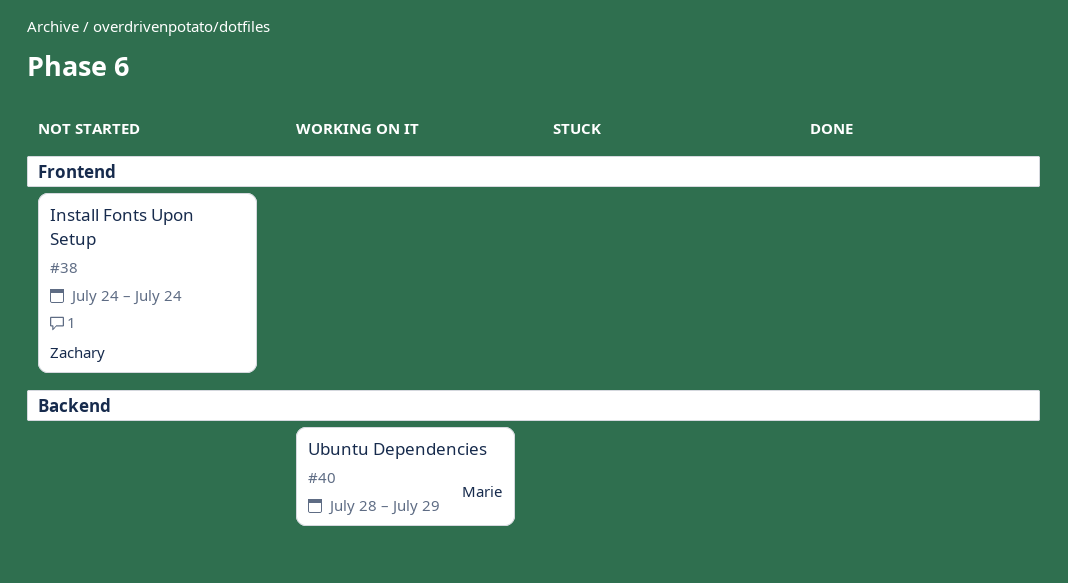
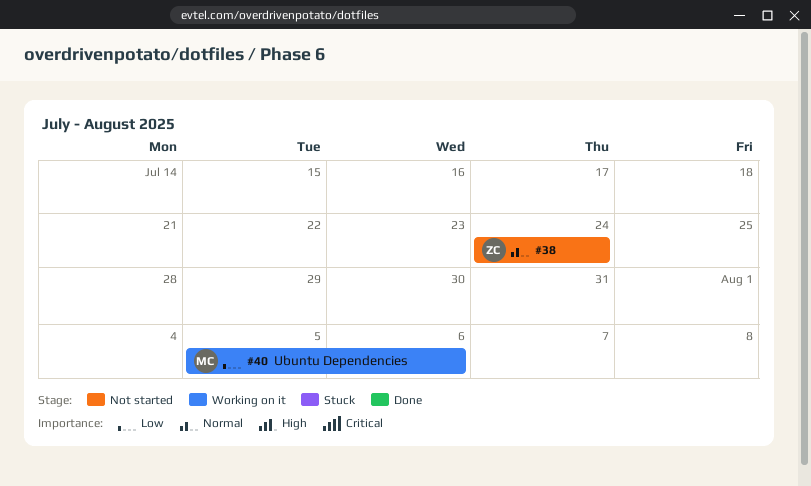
#40, start: Jul 28 -> Aug 5
#40, due: Jul 29 -> Aug 6

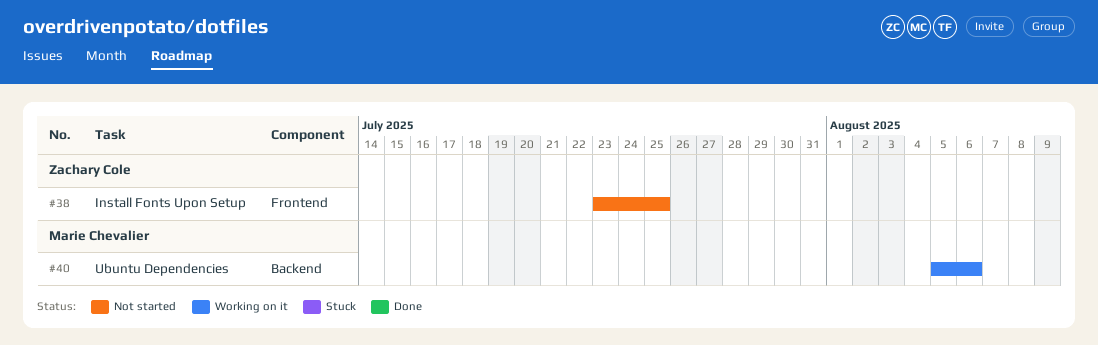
#38, start: Jul 24 -> Jul 23
#38, due: Jul 24 -> Jul 25

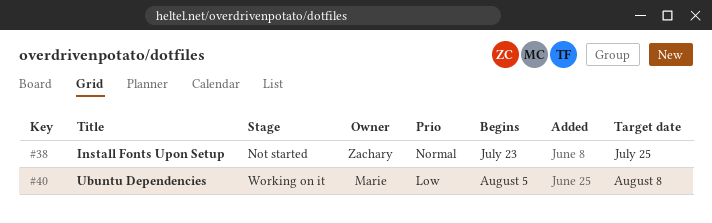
#40, due: Aug 6 -> Aug 8

